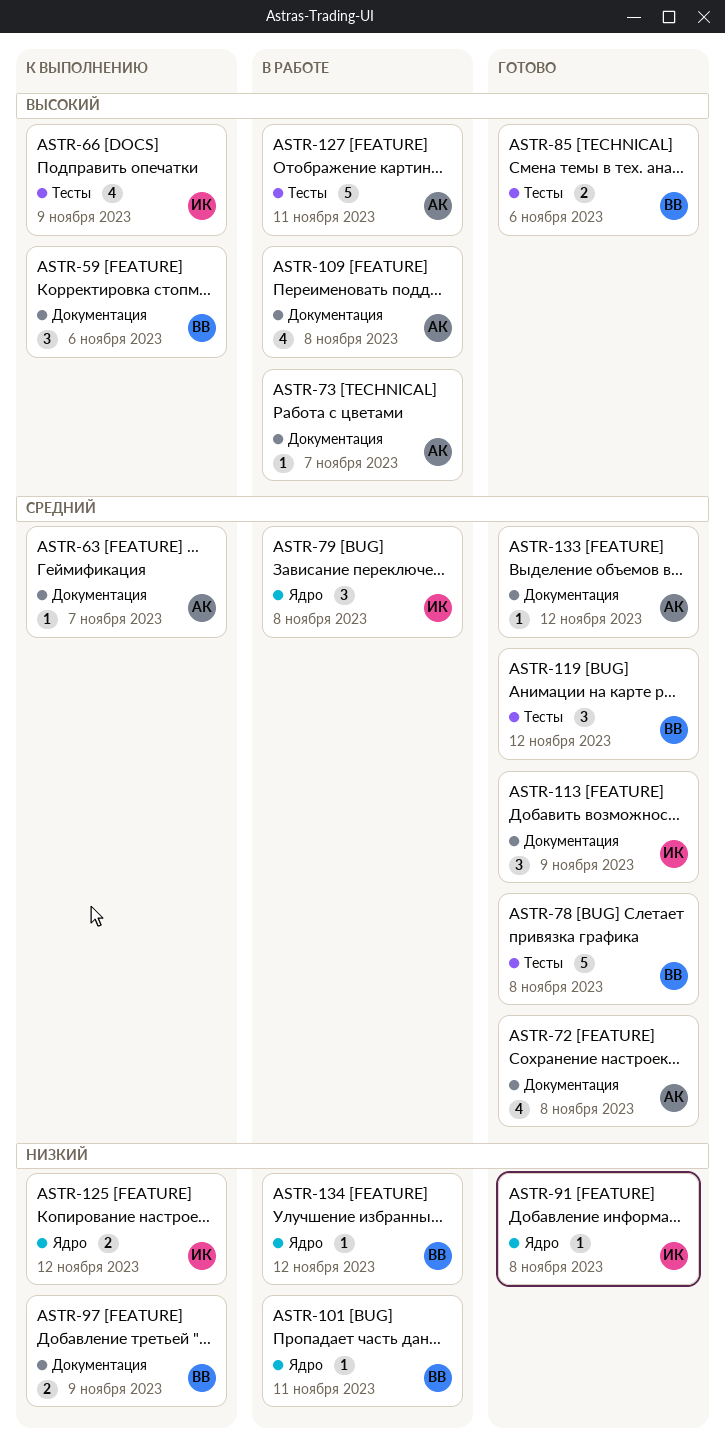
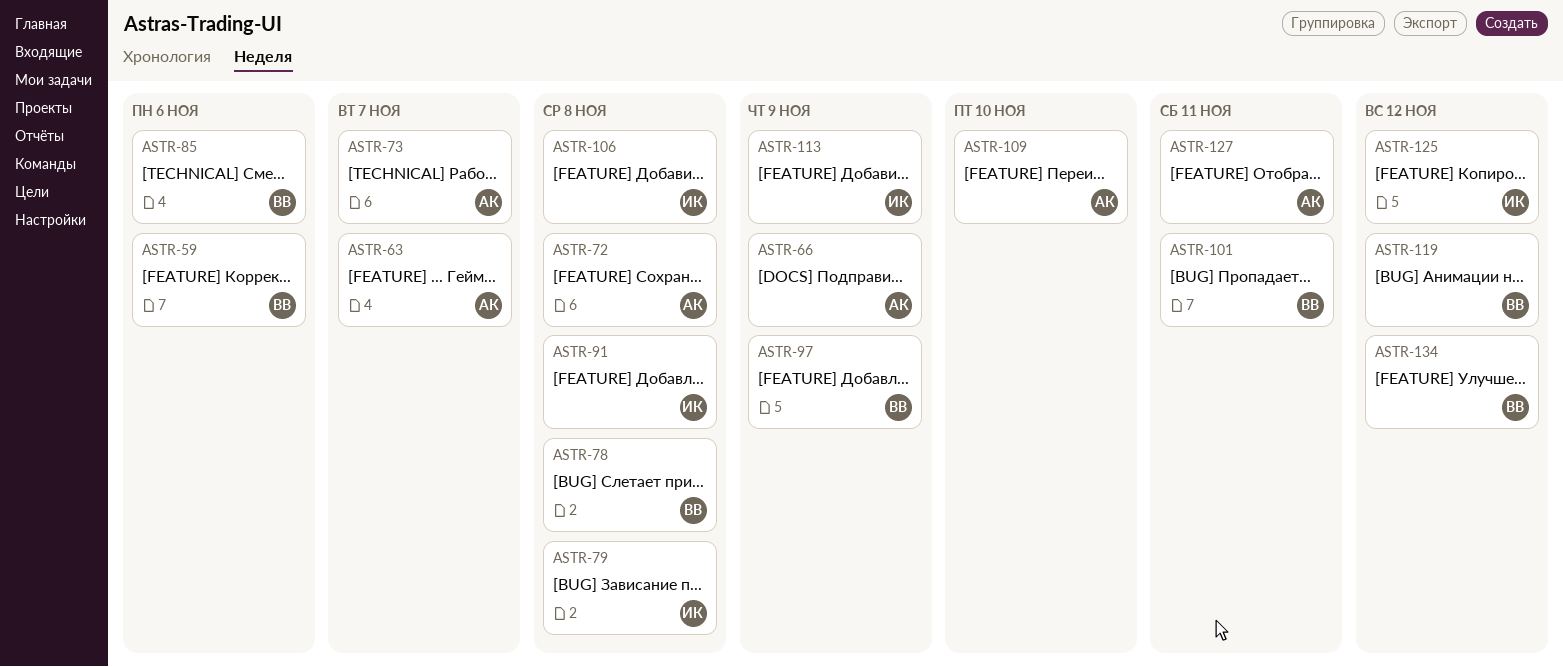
ASTR-66, owner: ИК -> АК
ASTR-106: none -> present
ASTR-109, due: Nov 8 -> Nov 10
ASTR-133: present -> none

